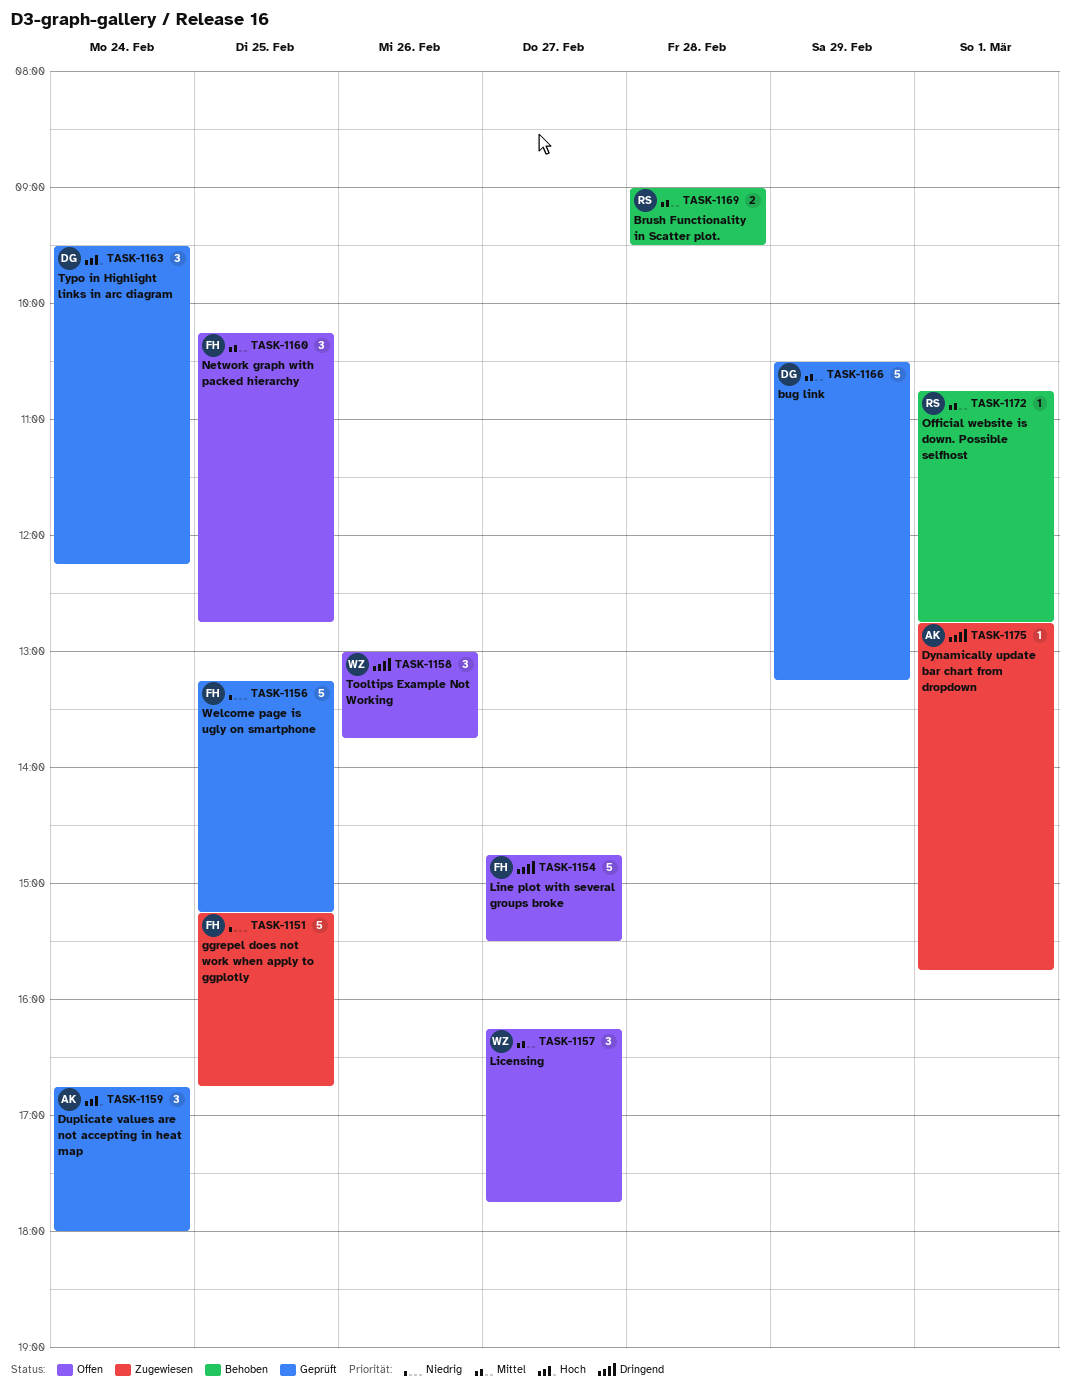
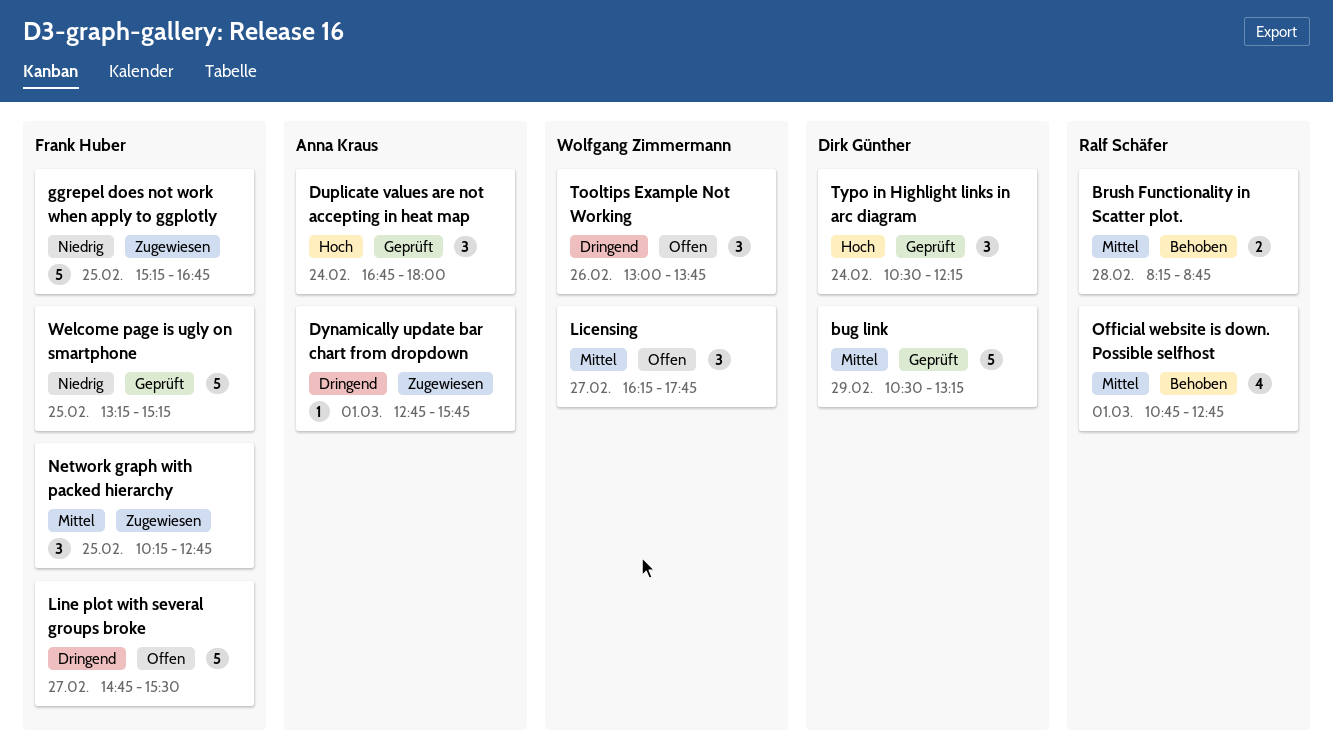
Brush Functionality in Scatter plot., begins: 09:00 -> 08:15
Brush Functionality in Scatter plot., ends: 09:30 -> 08:45
Network graph with packed hierarchy, status: Offen -> Zugewiesen
Official website is down. Possible selfhost, estimate: 1 -> 4
Typo in Highlight links in arc diagram, begins: 09:30 -> 10:30

